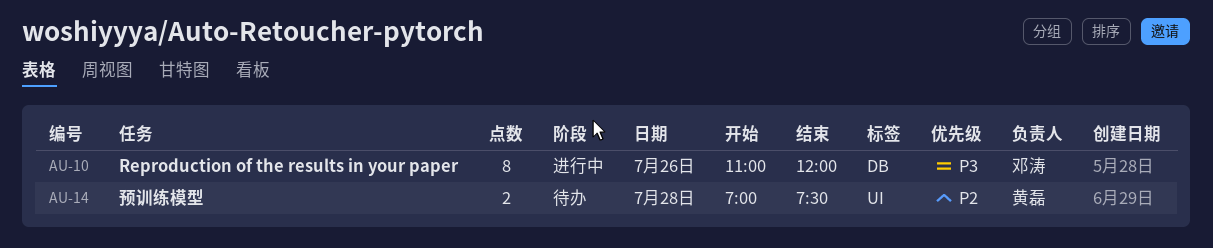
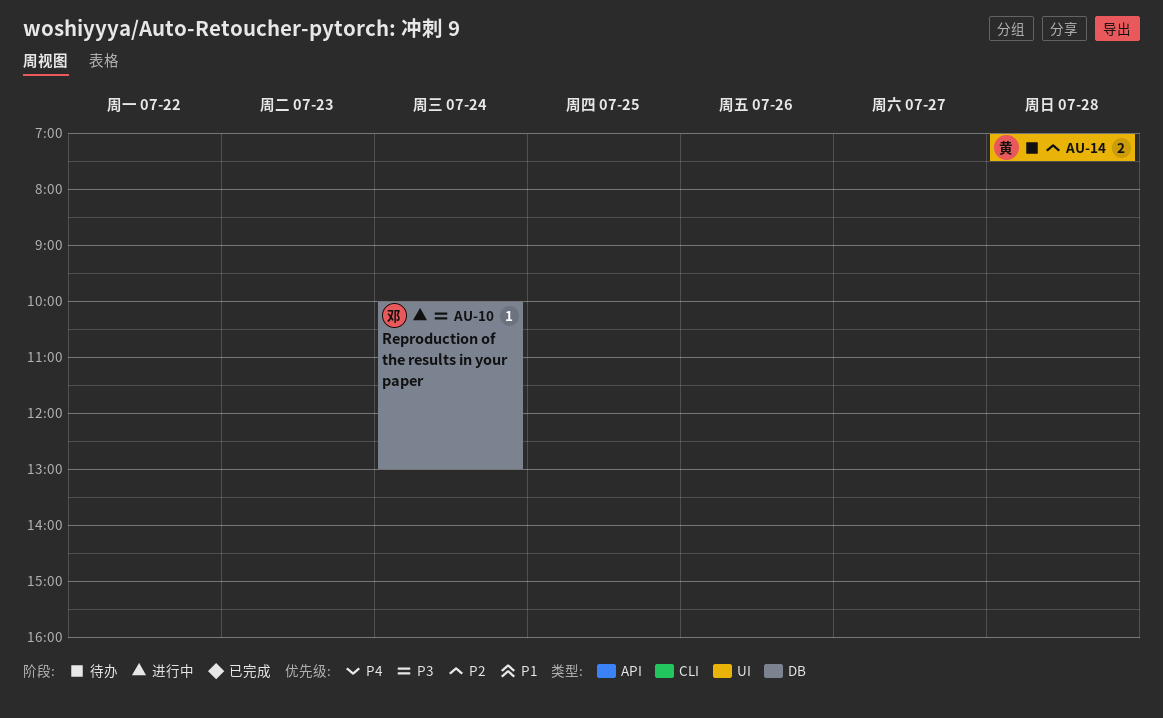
AU-10, estimate: 8 -> 1
AU-10, day: Jul 26 -> Jul 24
AU-10, begins: 11:00 -> 10:00
AU-10, ends: 12:00 -> 13:00

